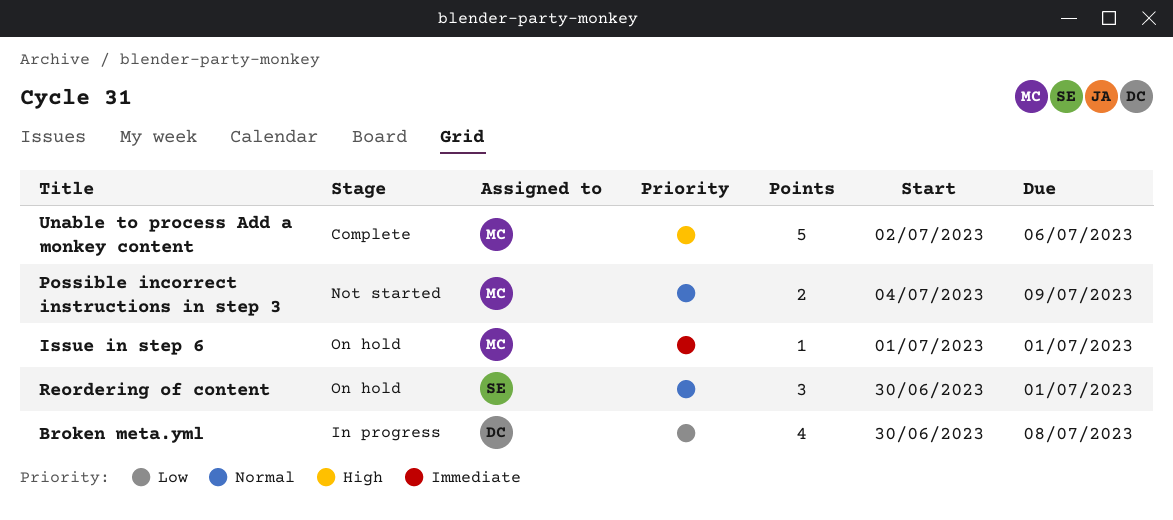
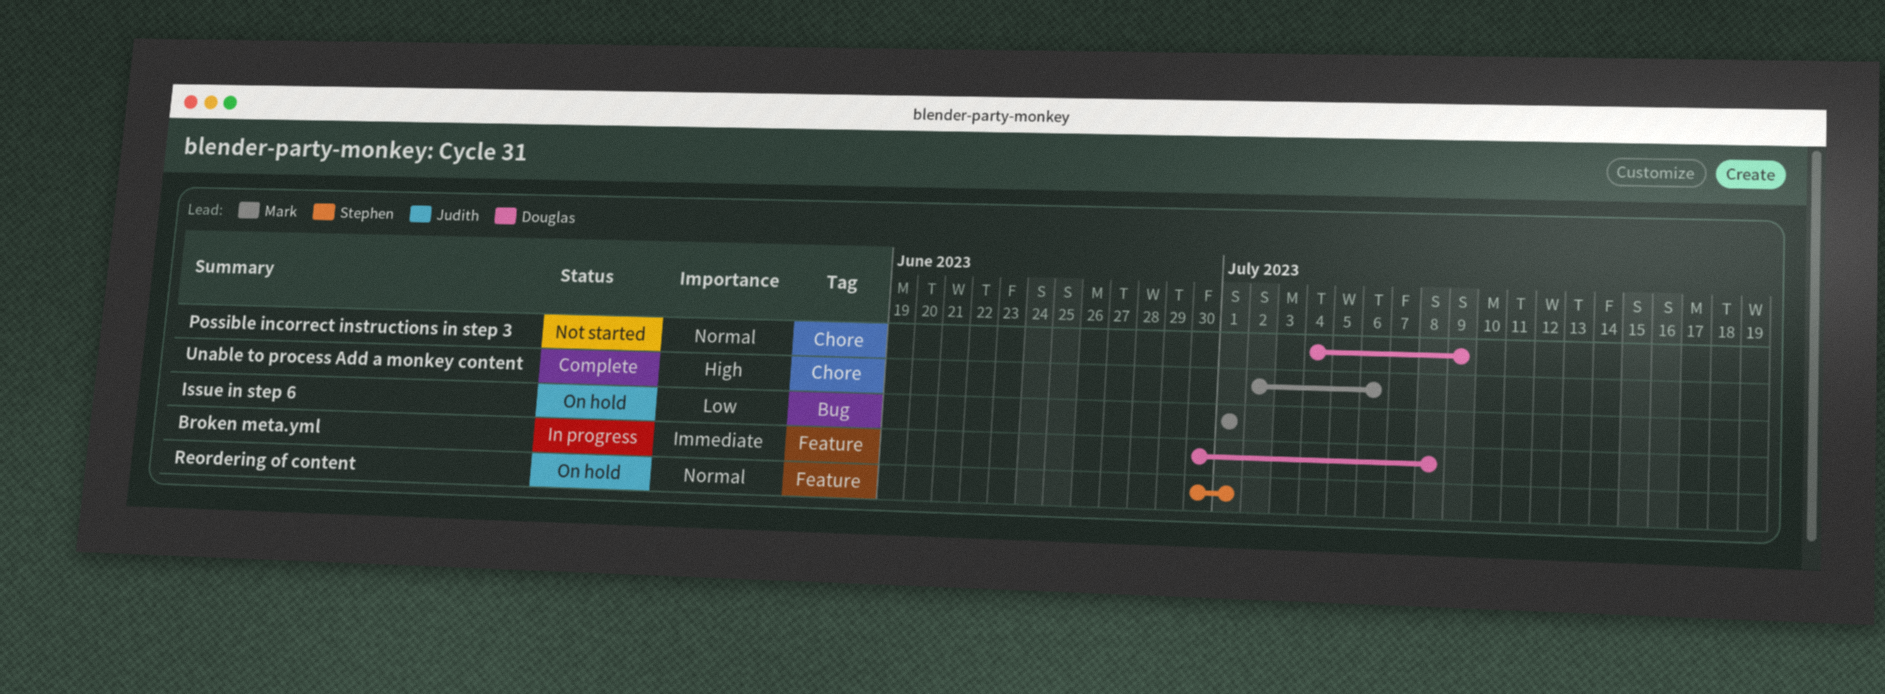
Broken meta.yml, priority: Low -> Immediate
Issue in step 6, priority: Immediate -> Low
Possible incorrect instructions in step 3, owner: Mark -> Douglas

